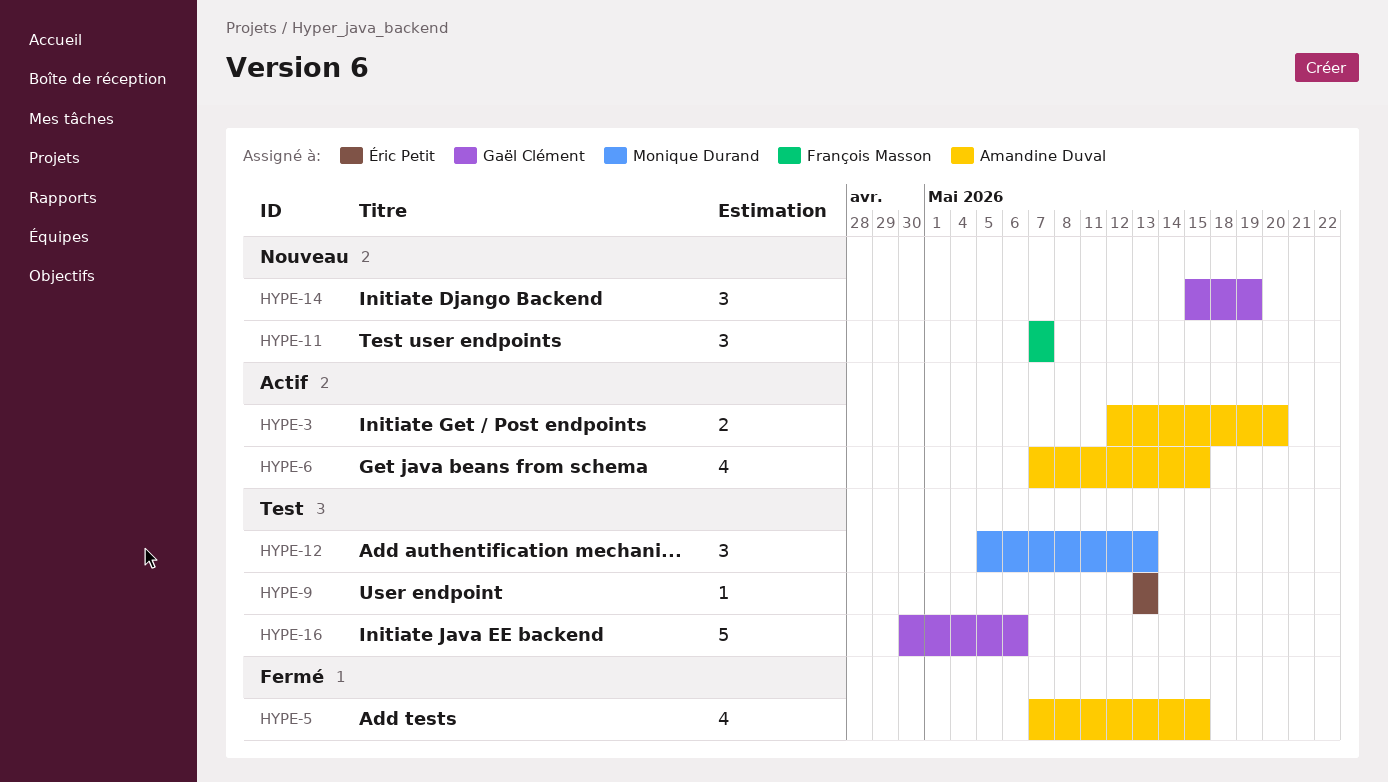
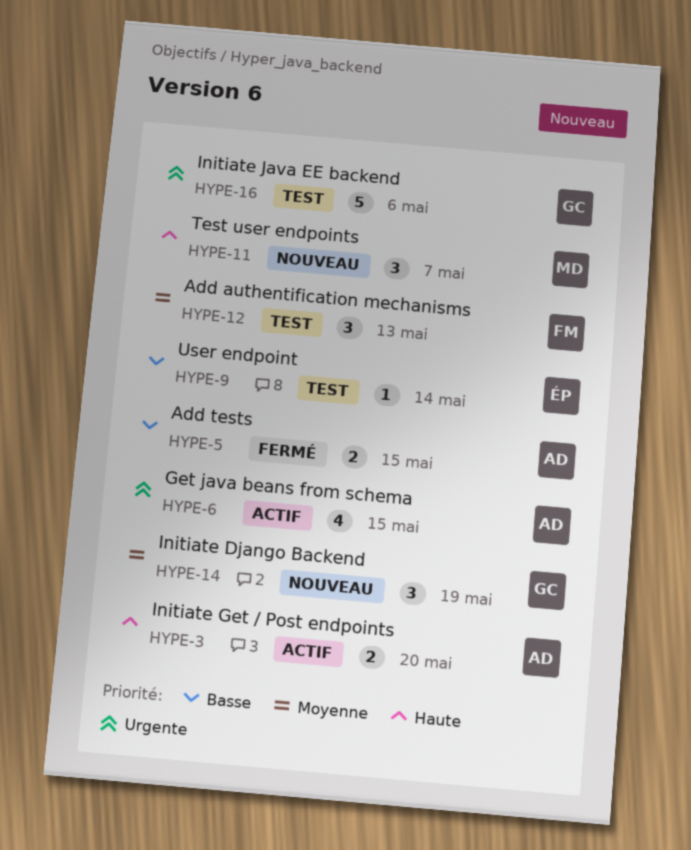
HYPE-5, estimate: 4 -> 2
HYPE-9, due: May 13 -> May 14
HYPE-11, owner: François Masson -> Monique Durand
HYPE-12, owner: Monique Durand -> François Masson

